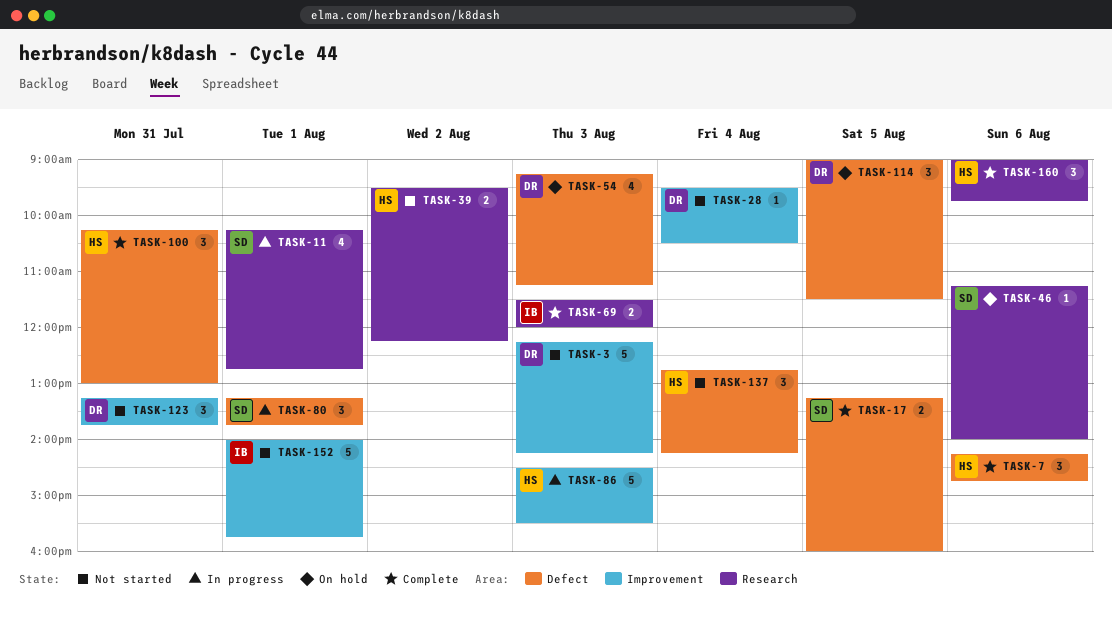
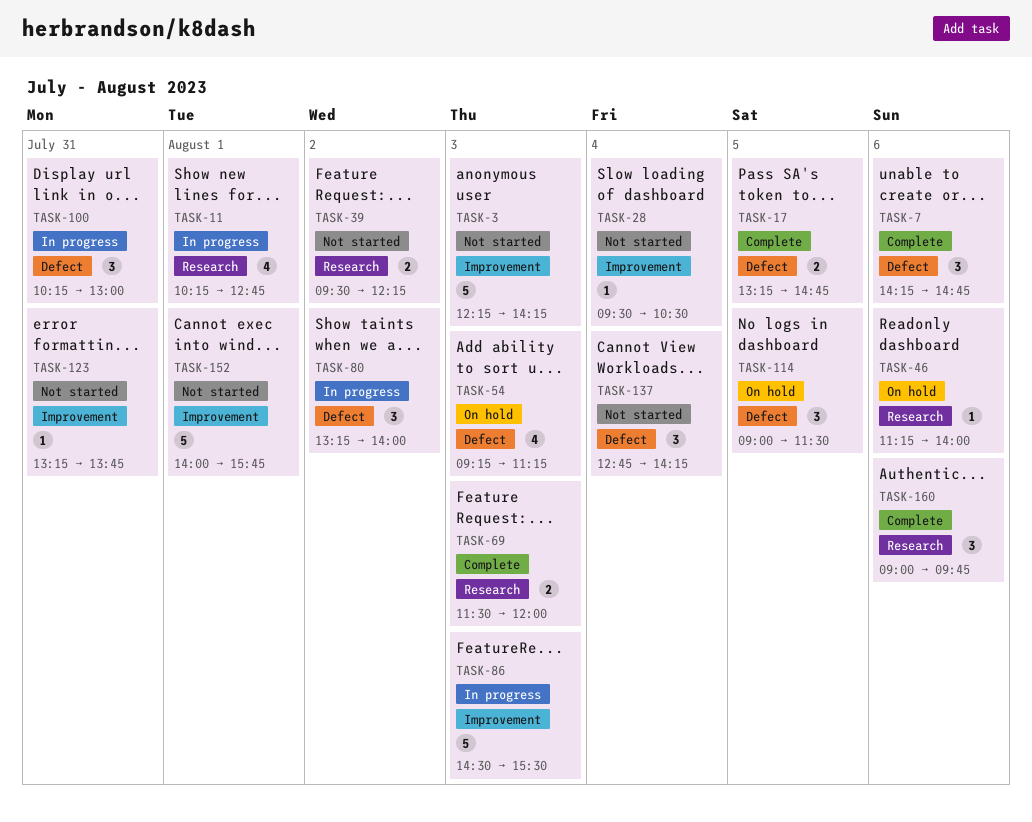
TASK-17, ends: 16:00 -> 14:45
TASK-80, day: Aug 1 -> Aug 2
TASK-80, ends: 13:45 -> 14:00
TASK-100, status: Complete -> In progress
TASK-123, estimate: 3 -> 1

